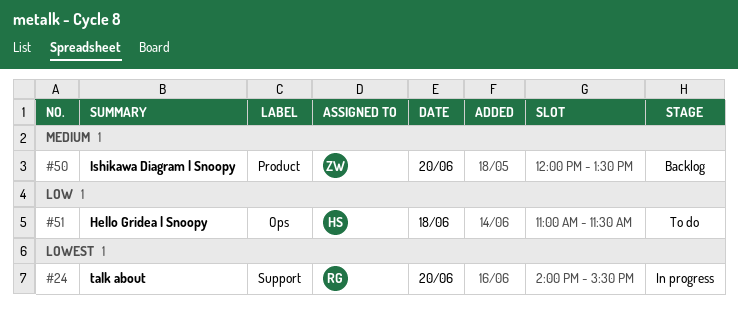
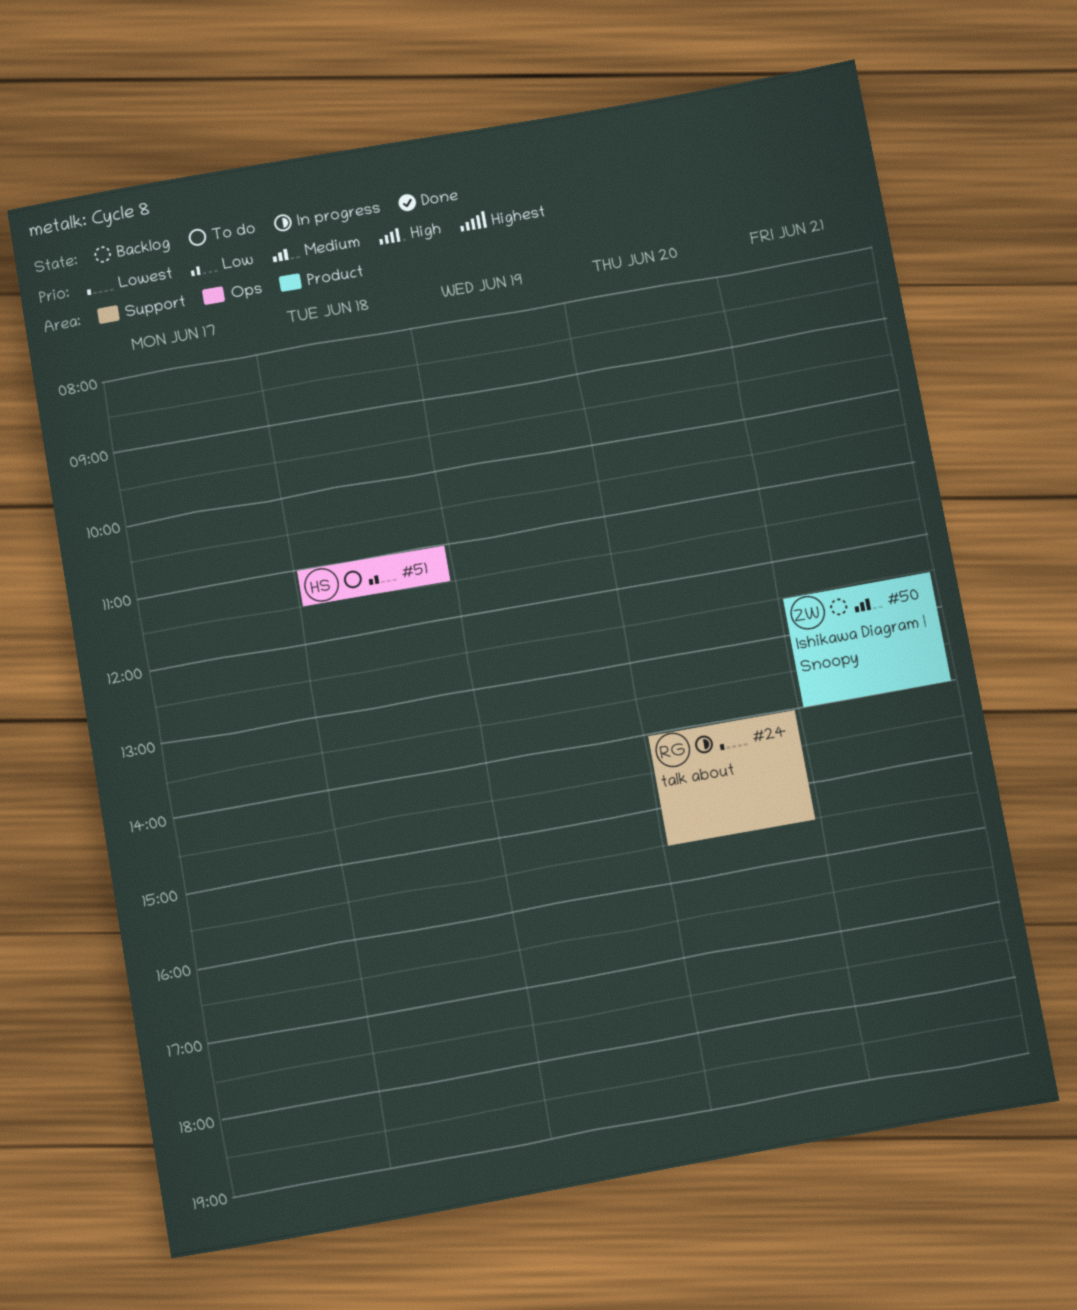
#50, day: Jun 20 -> Jun 21
#50, begins: 12:00 -> 12:30
#50, ends: 13:30 -> 14:00

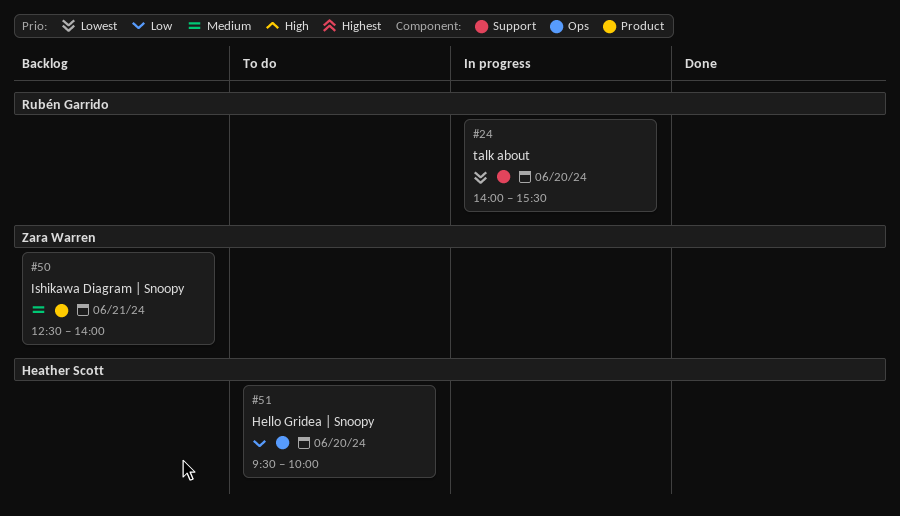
#51, day: Jun 18 -> Jun 20
#51, begins: 11:00 -> 09:30
#51, ends: 11:30 -> 10:00

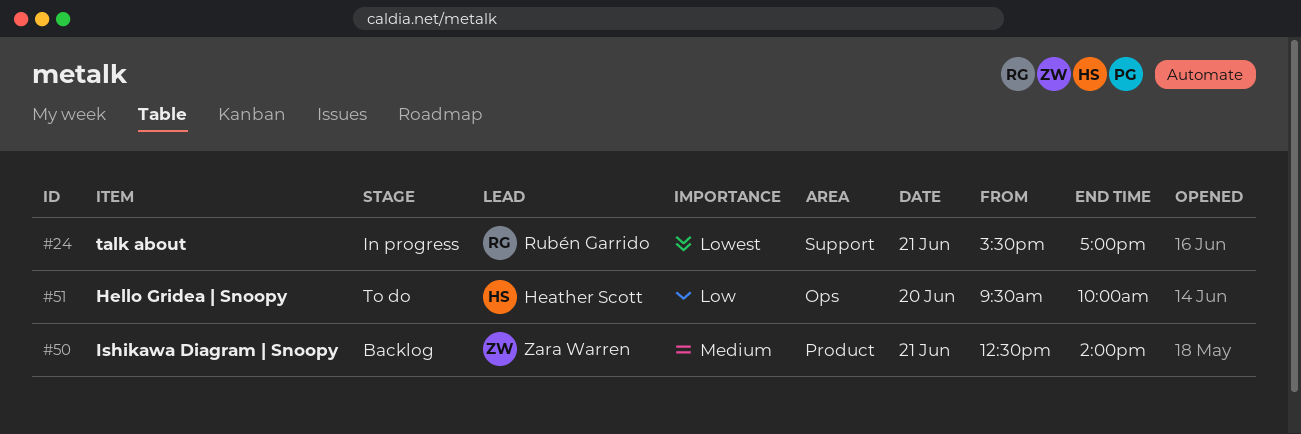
#24, day: Jun 20 -> Jun 21
#24, begins: 14:00 -> 15:30
#24, ends: 15:30 -> 17:00

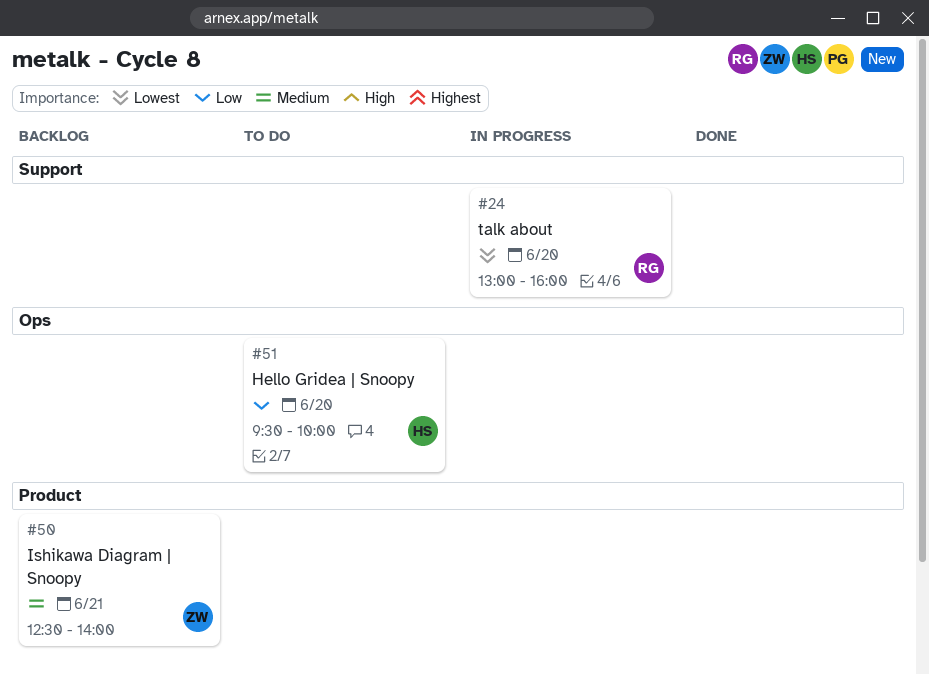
#24, day: Jun 21 -> Jun 20
#24, begins: 15:30 -> 13:00
#24, ends: 17:00 -> 16:00

